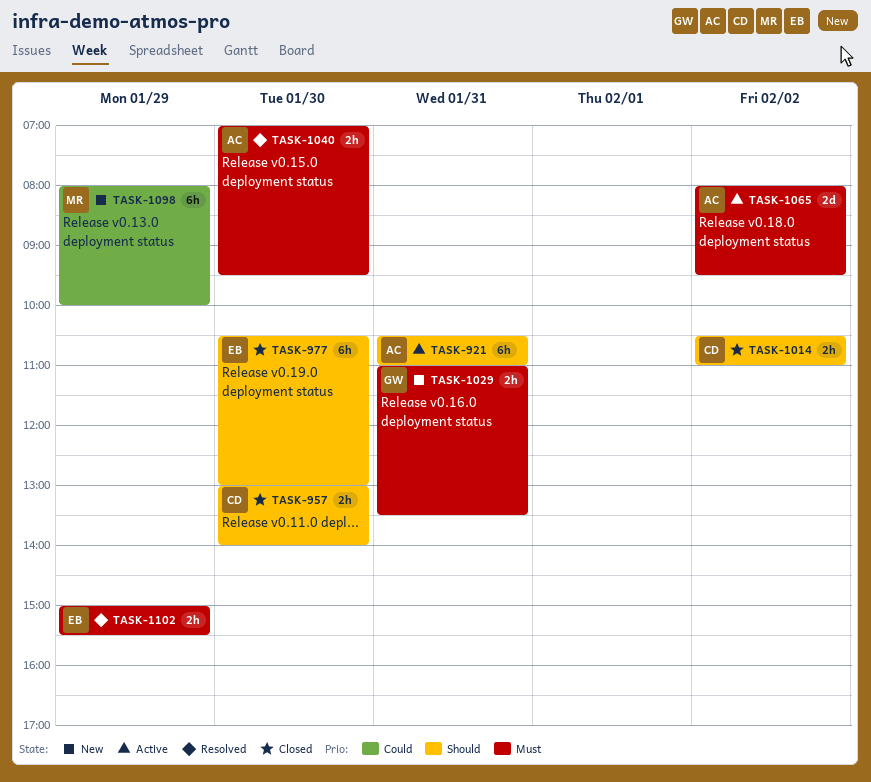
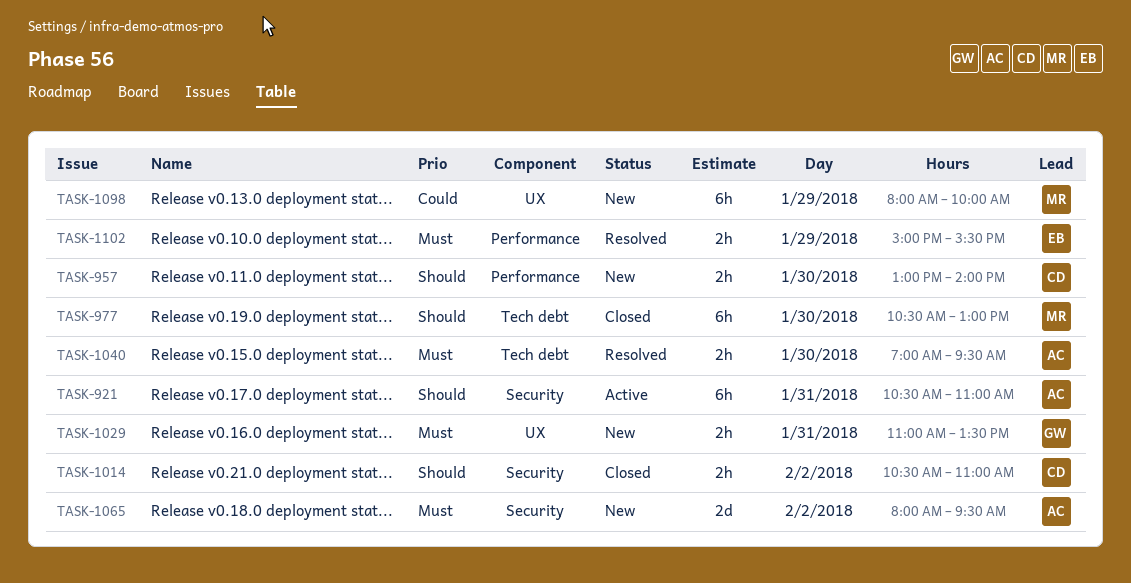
TASK-957, status: Closed -> New
TASK-977, owner: EB -> MR
TASK-1065, status: Active -> New

